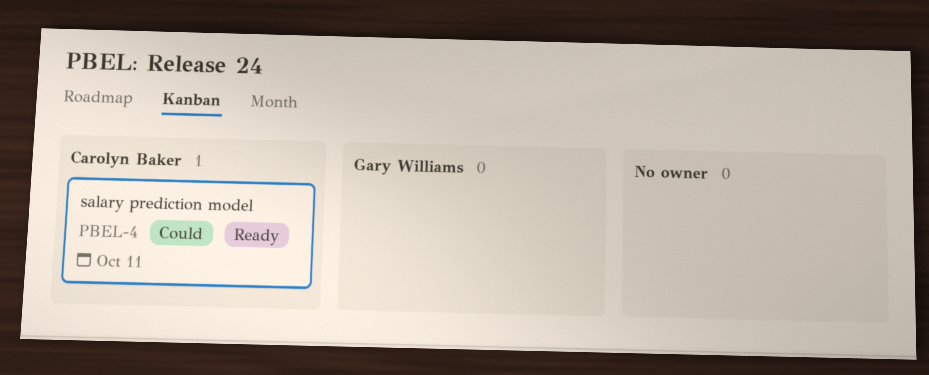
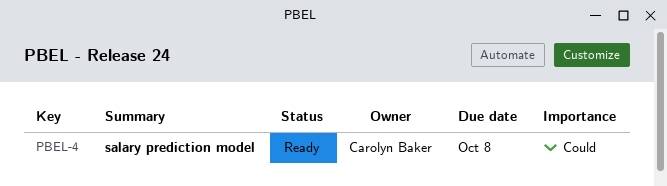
PBEL-4, due: Oct 11 -> Oct 8

